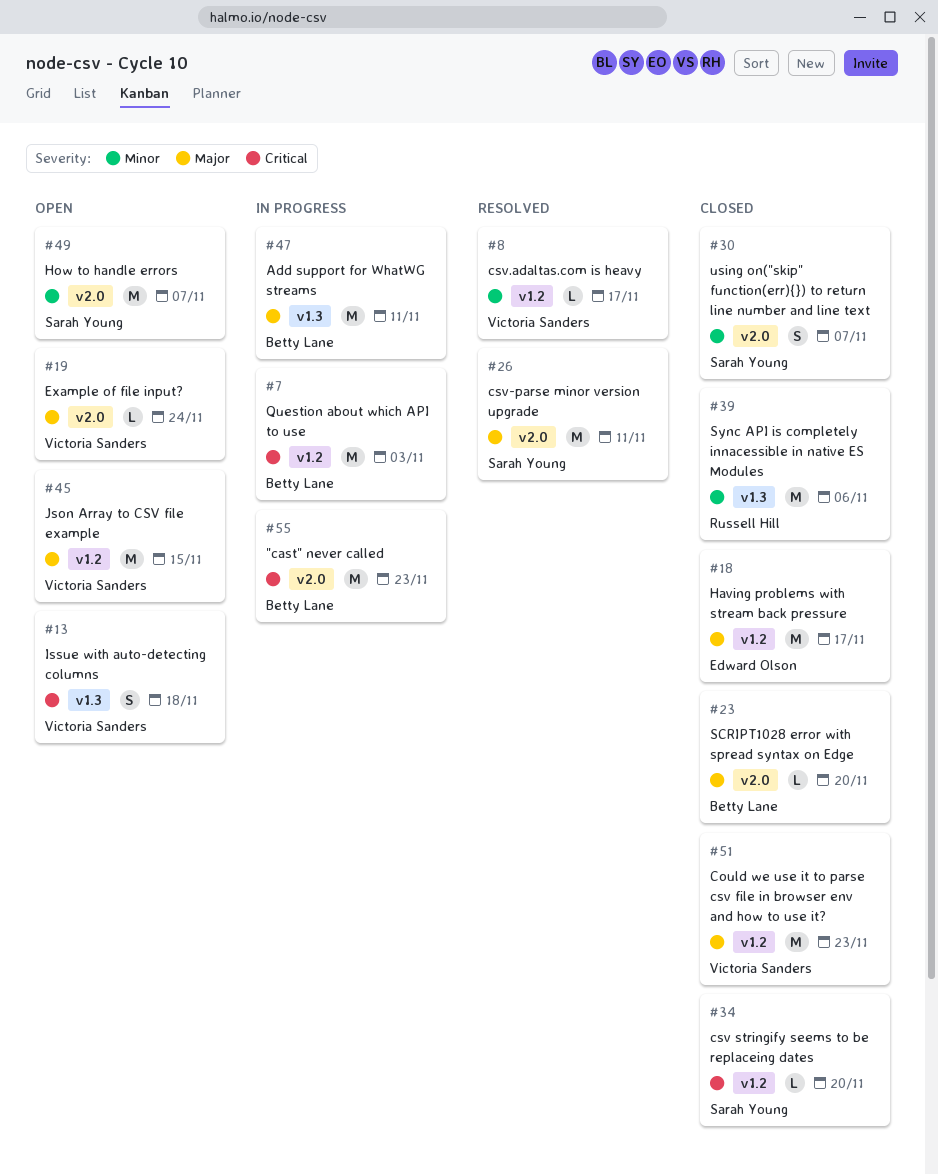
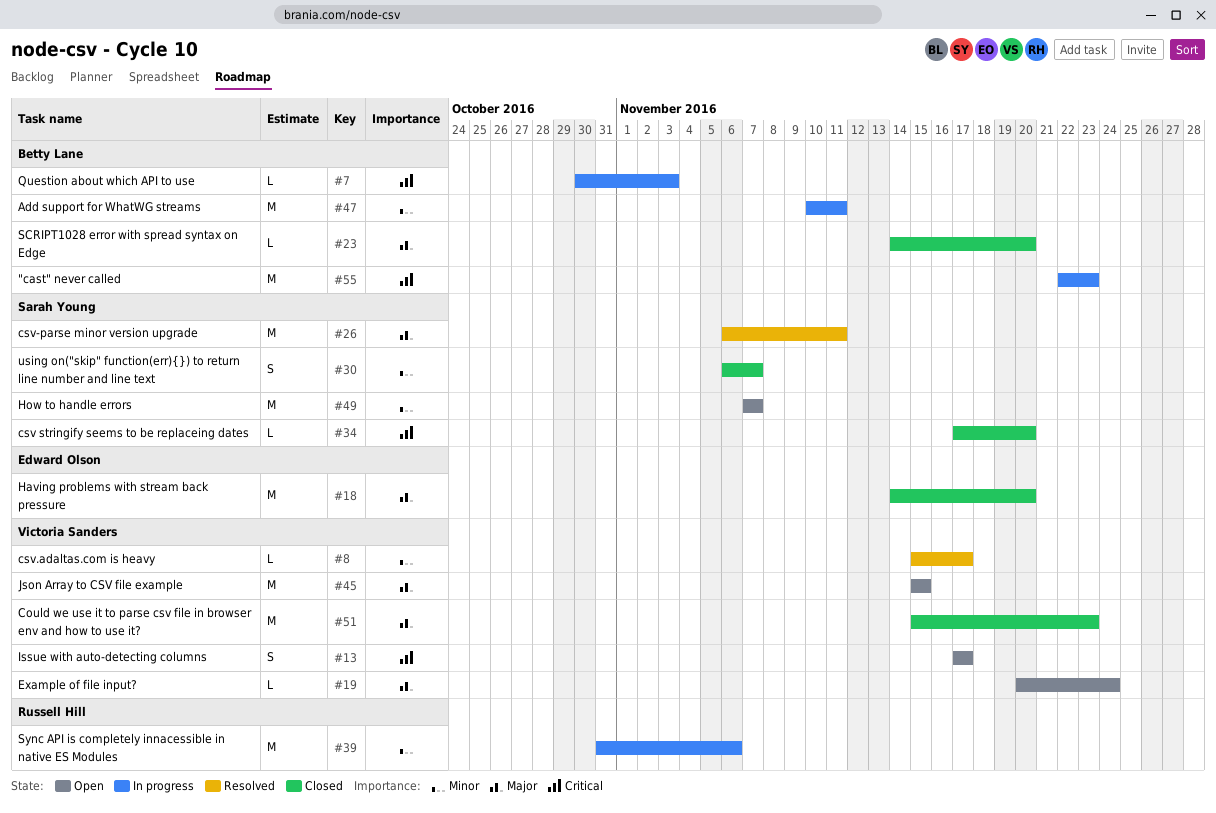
#7, estimate: M -> L
#13, due: Nov 18 -> Nov 17
#18, due: Nov 17 -> Nov 20
#39, status: Closed -> In progress
#47, priority: Major -> Minor

